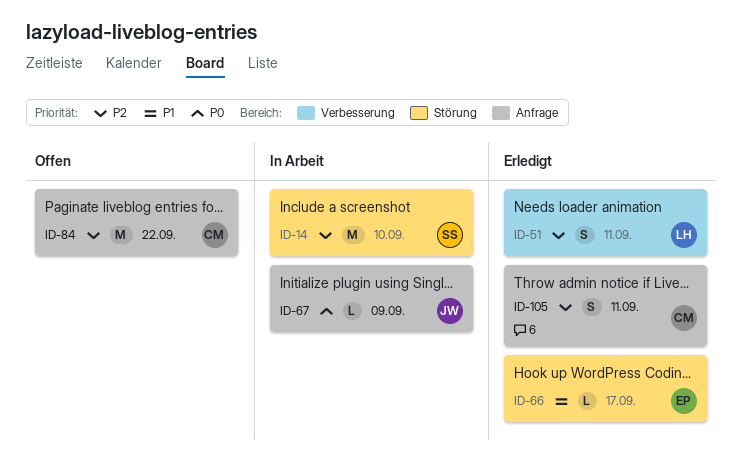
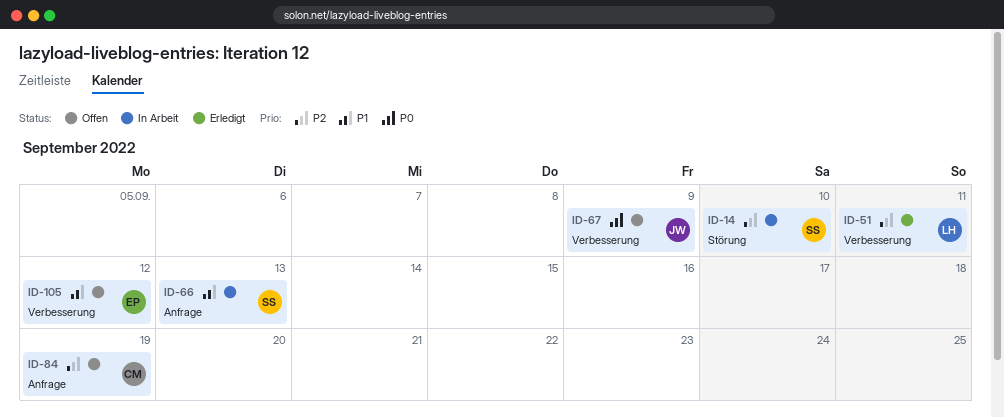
ID-66, status: Erledigt -> In Arbeit
ID-66, owner: EP -> SS
ID-66, label: Störung -> Anfrage
ID-66, due: Sep 17 -> Sep 13
ID-67, status: In Arbeit -> Offen
ID-67, label: Anfrage -> Verbesserung
ID-84, due: Sep 22 -> Sep 19
ID-105, status: Erledigt -> Offen
ID-105, owner: CM -> EP
ID-105, priority: P2 -> P1
ID-105, label: Anfrage -> Verbesserung
ID-105, due: Sep 11 -> Sep 12

